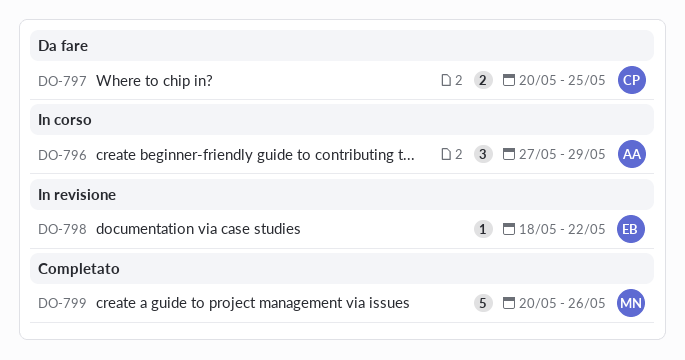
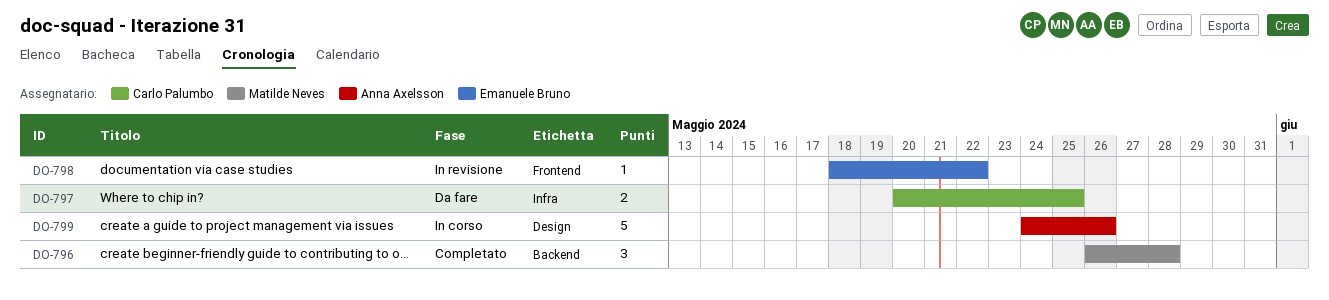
DO-796, status: In corso -> Completato
DO-796, owner: Anna Axelsson -> Matilde Neves
DO-796, start: May 27 -> May 26
DO-796, due: May 29 -> May 28
DO-799, status: Completato -> In corso
DO-799, owner: Matilde Neves -> Anna Axelsson
DO-799, start: May 20 -> May 24

